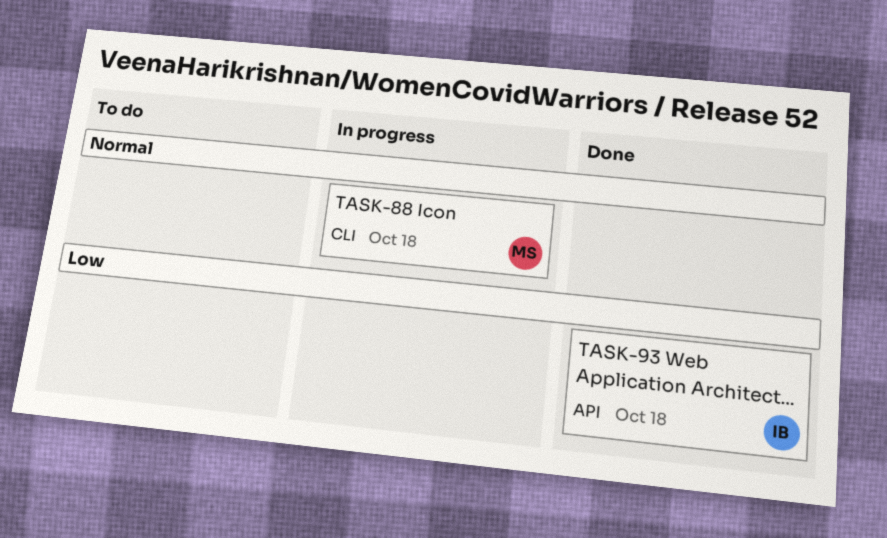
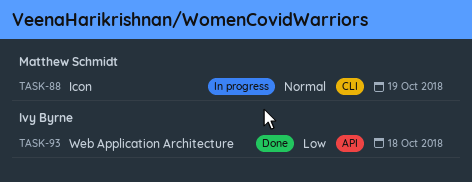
TASK-88, due: Oct 18 -> Oct 19

